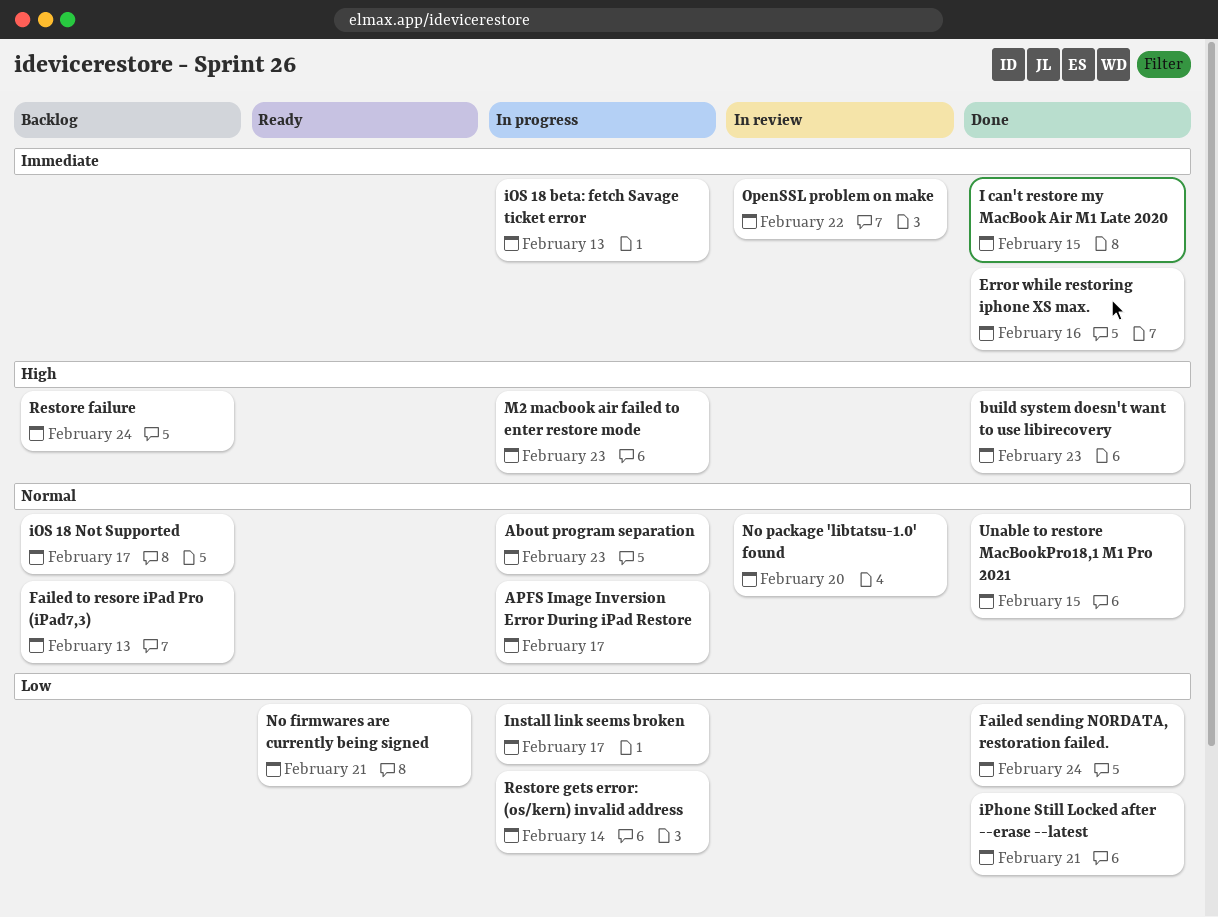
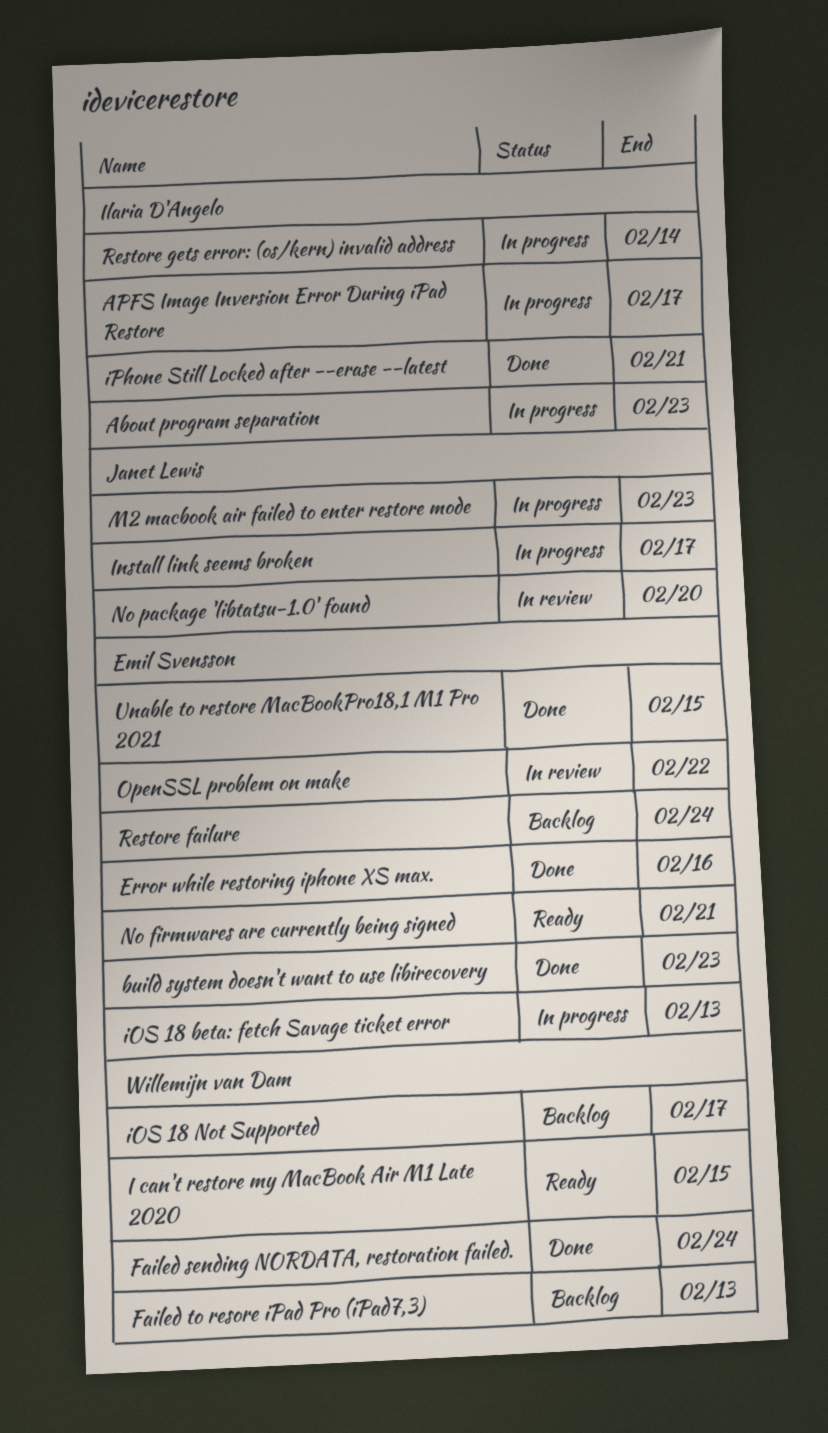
I can't restore my MacBook Air M1 Late 2020, status: Done -> Ready

